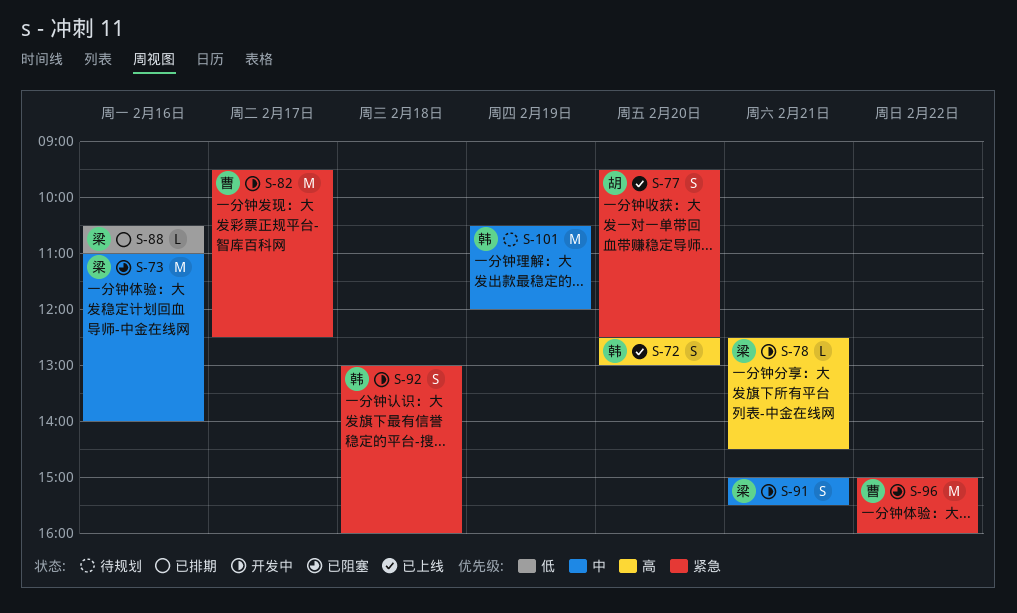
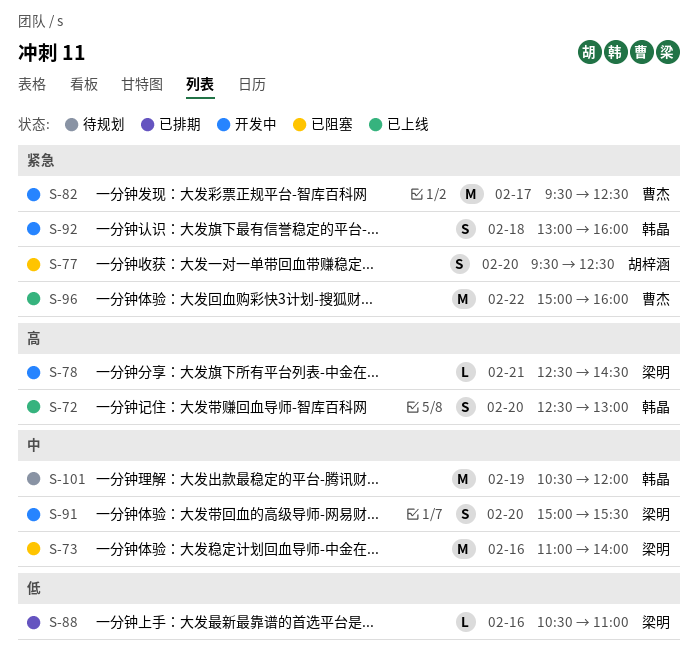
S-77, status: 已上线 -> 已阻塞
S-91, day: Feb 21 -> Feb 20
S-96, status: 已阻塞 -> 已上线

